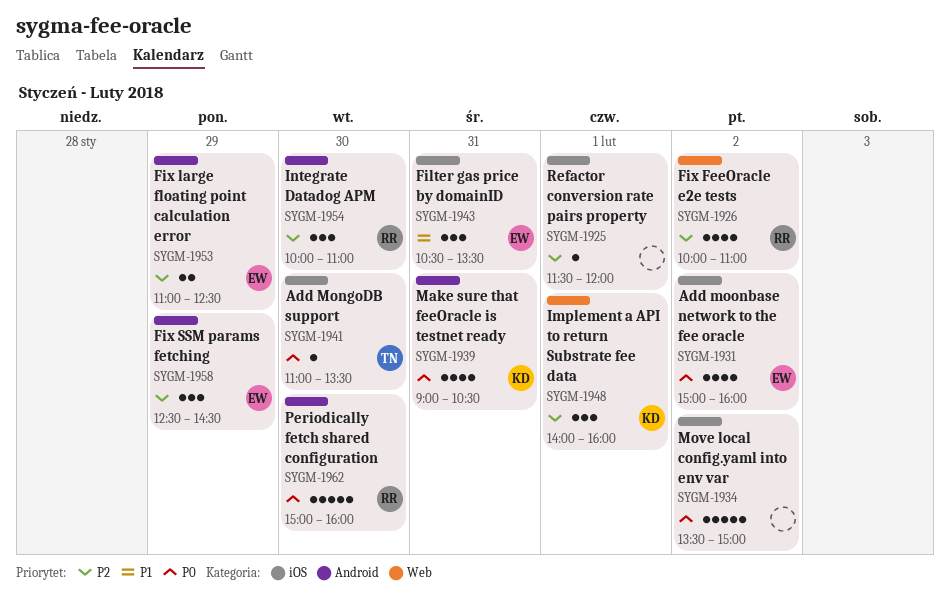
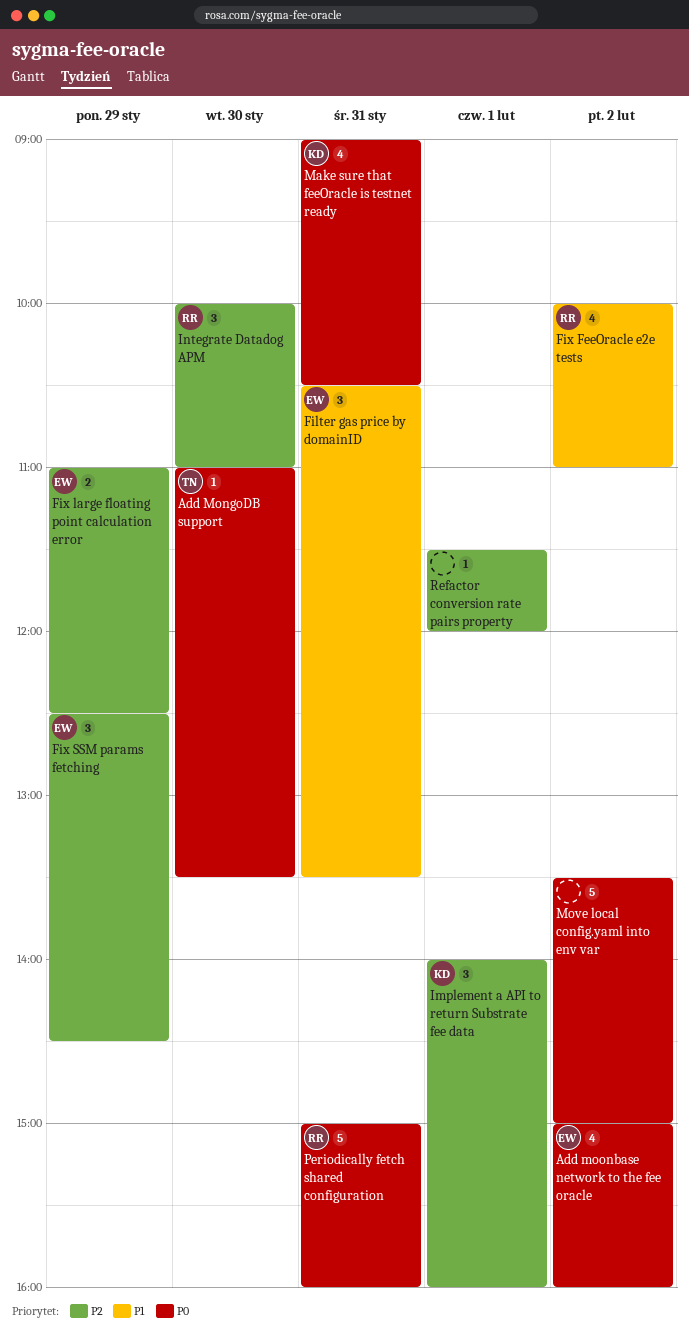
Fix FeeOracle e2e tests, priority: P2 -> P1
Periodically fetch shared configuration, day: Jan 30 -> Jan 31

